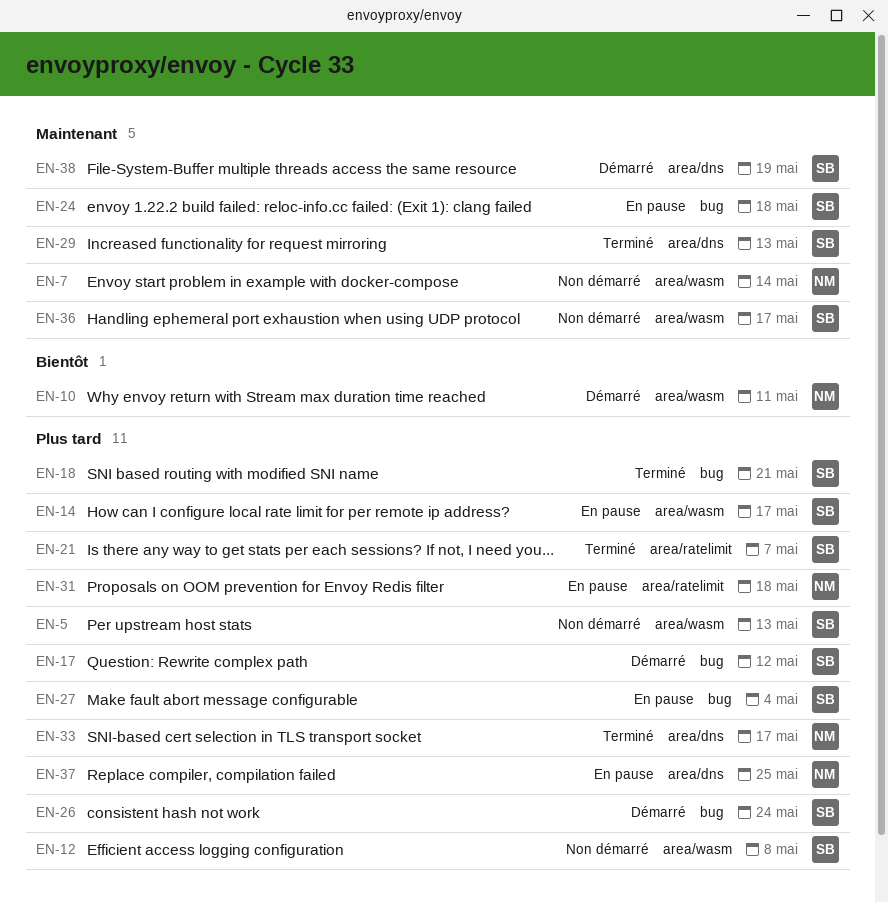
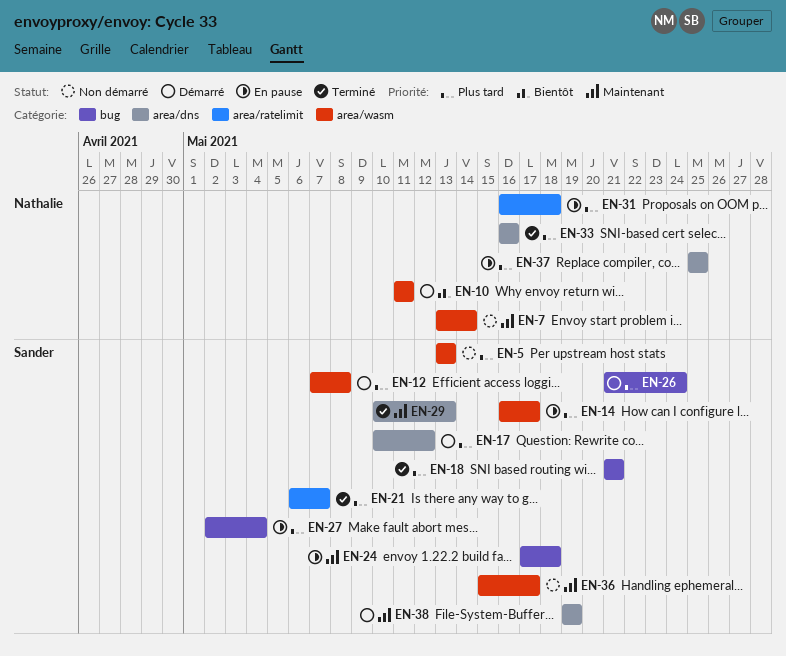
EN-12, status: Non démarré -> Démarré
EN-17, label: bug -> area/dns
EN-33, due: May 17 -> May 16

